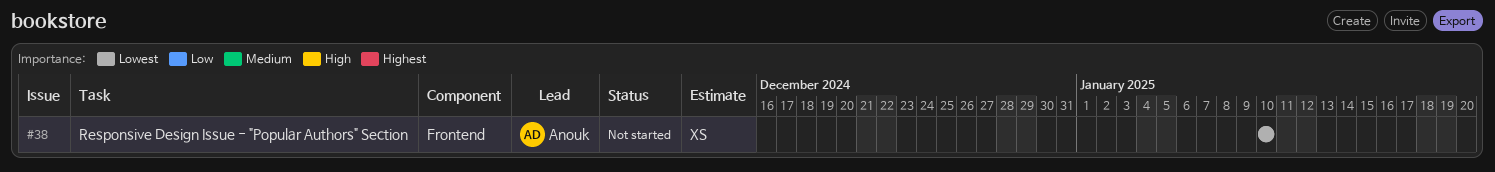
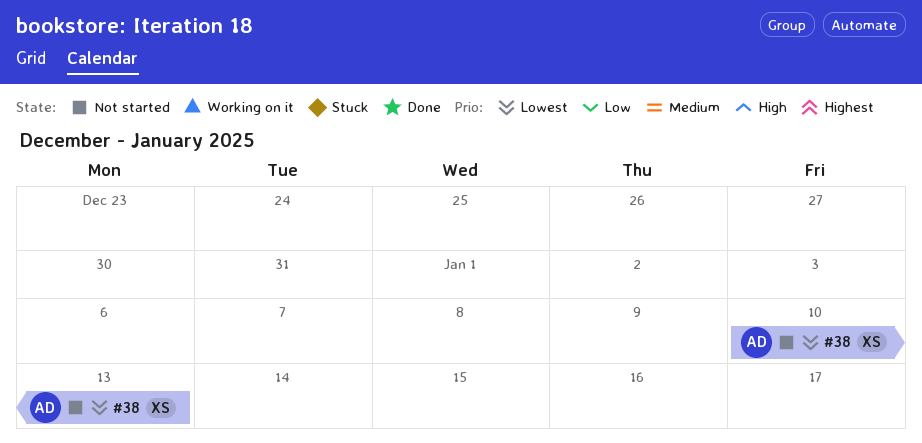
#38, due: Jan 10 -> Jan 13

